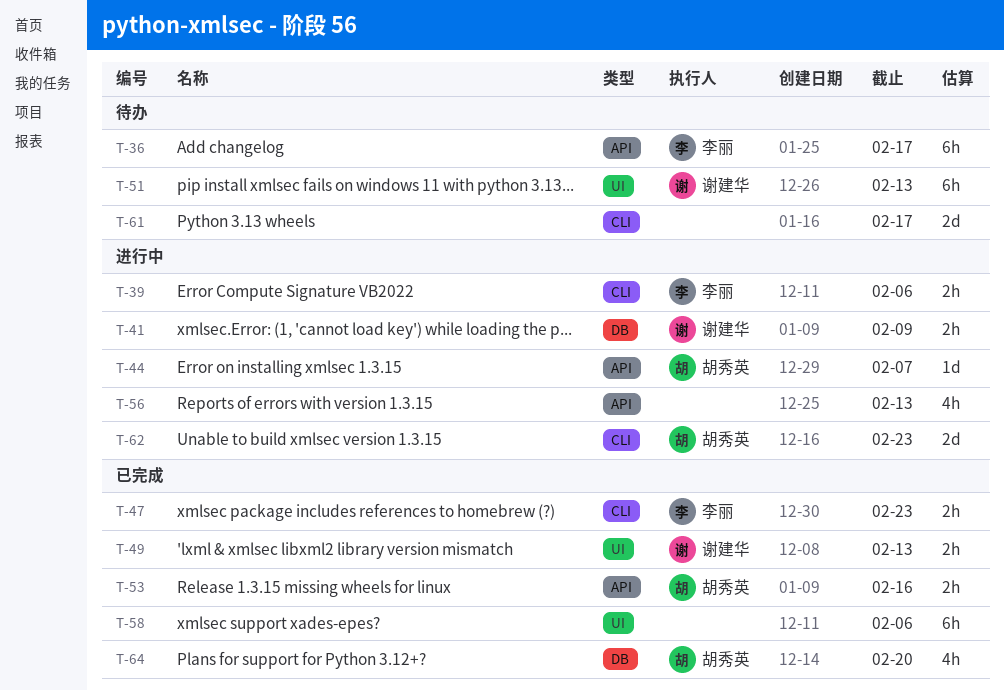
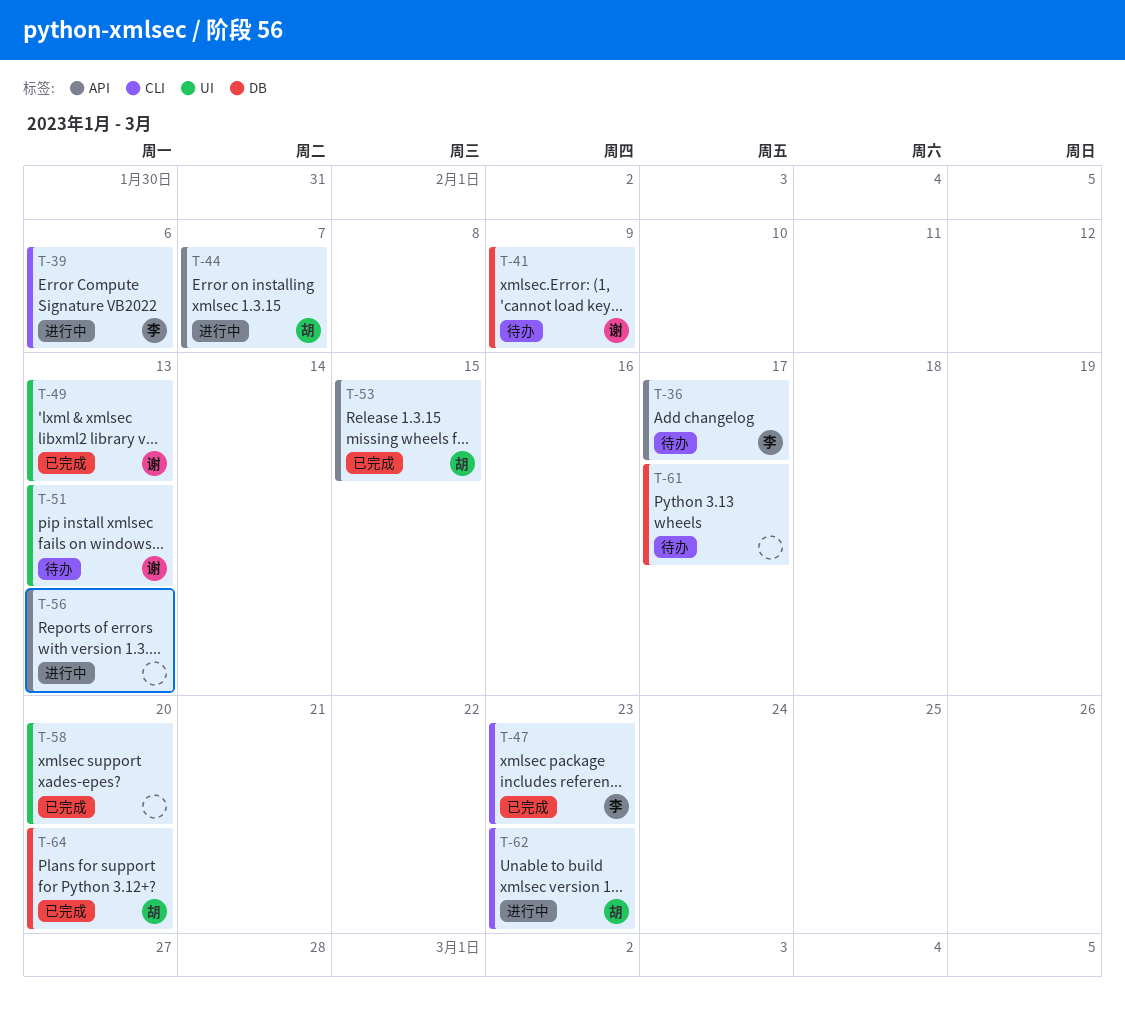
T-41, status: 进行中 -> 待办
T-53, due: Feb 16 -> Feb 15
T-58, due: Feb 6 -> Feb 20
T-61, label: CLI -> DB

